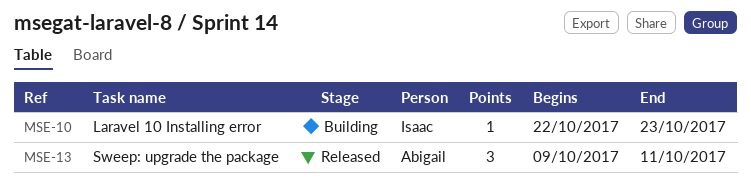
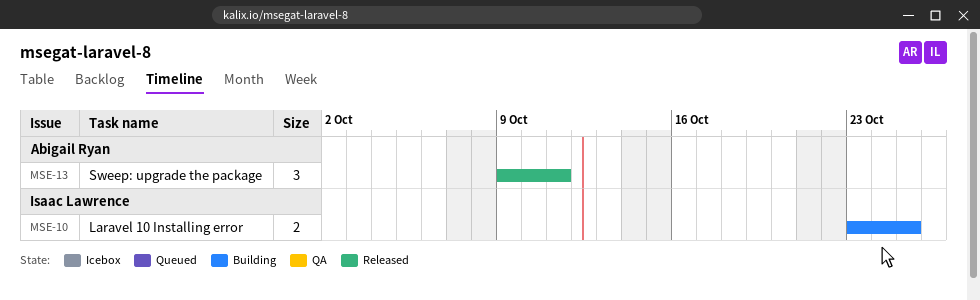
MSE-10, estimate: 1 -> 2
MSE-10, start: Oct 22 -> Oct 23
MSE-10, due: Oct 23 -> Oct 25

